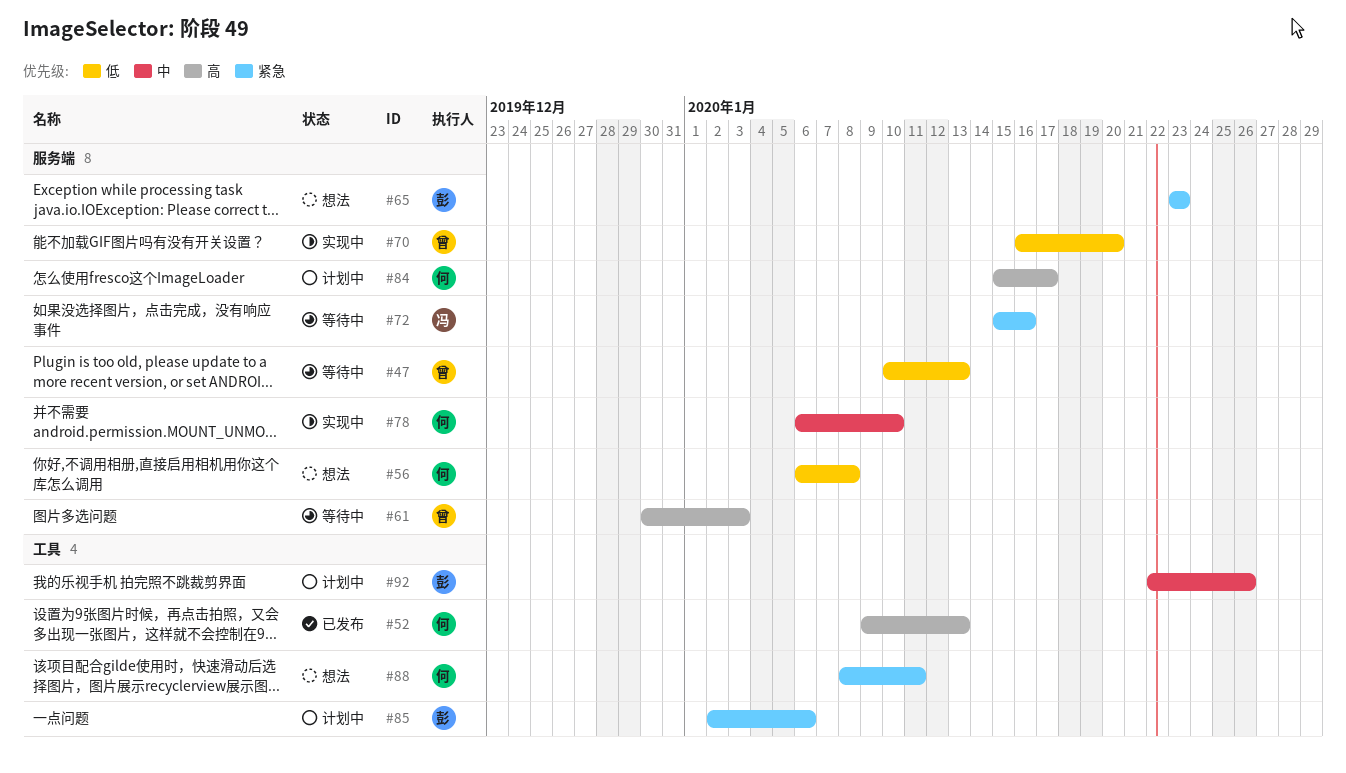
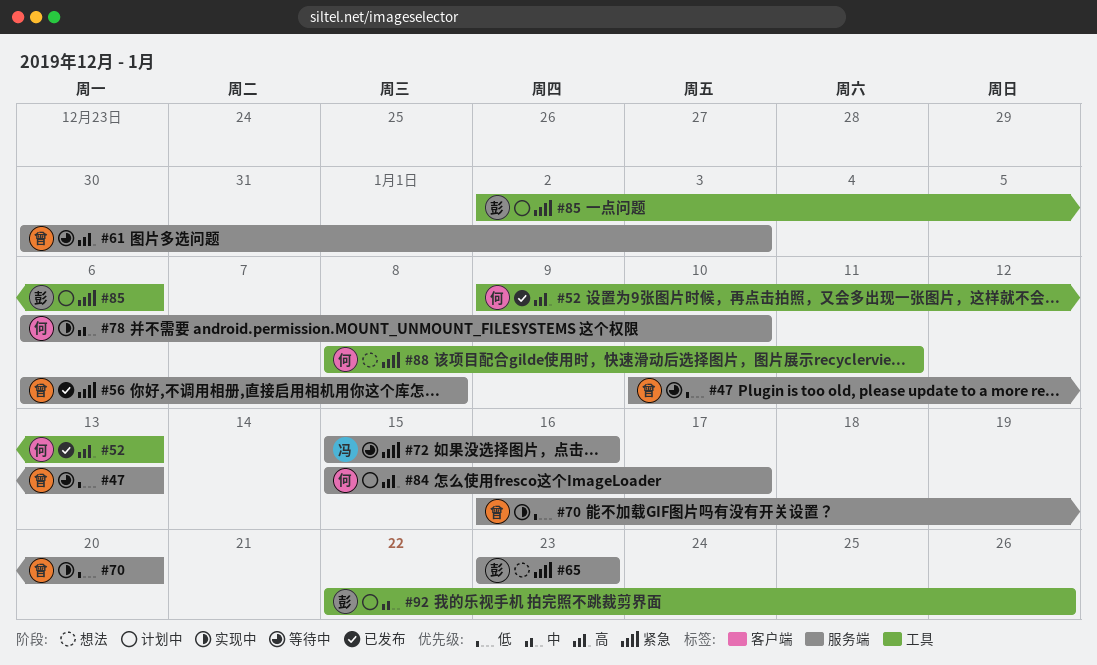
#56, status: 想法 -> 已发布
#56, owner: 何 -> 曾
#56, priority: 低 -> 紧急

